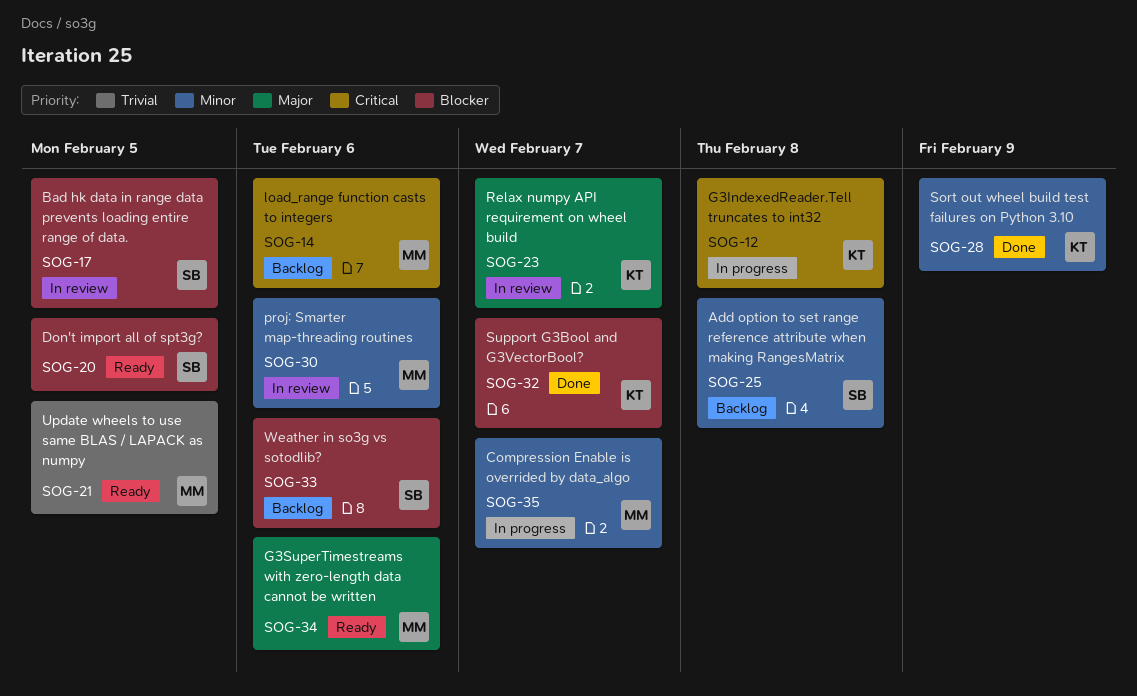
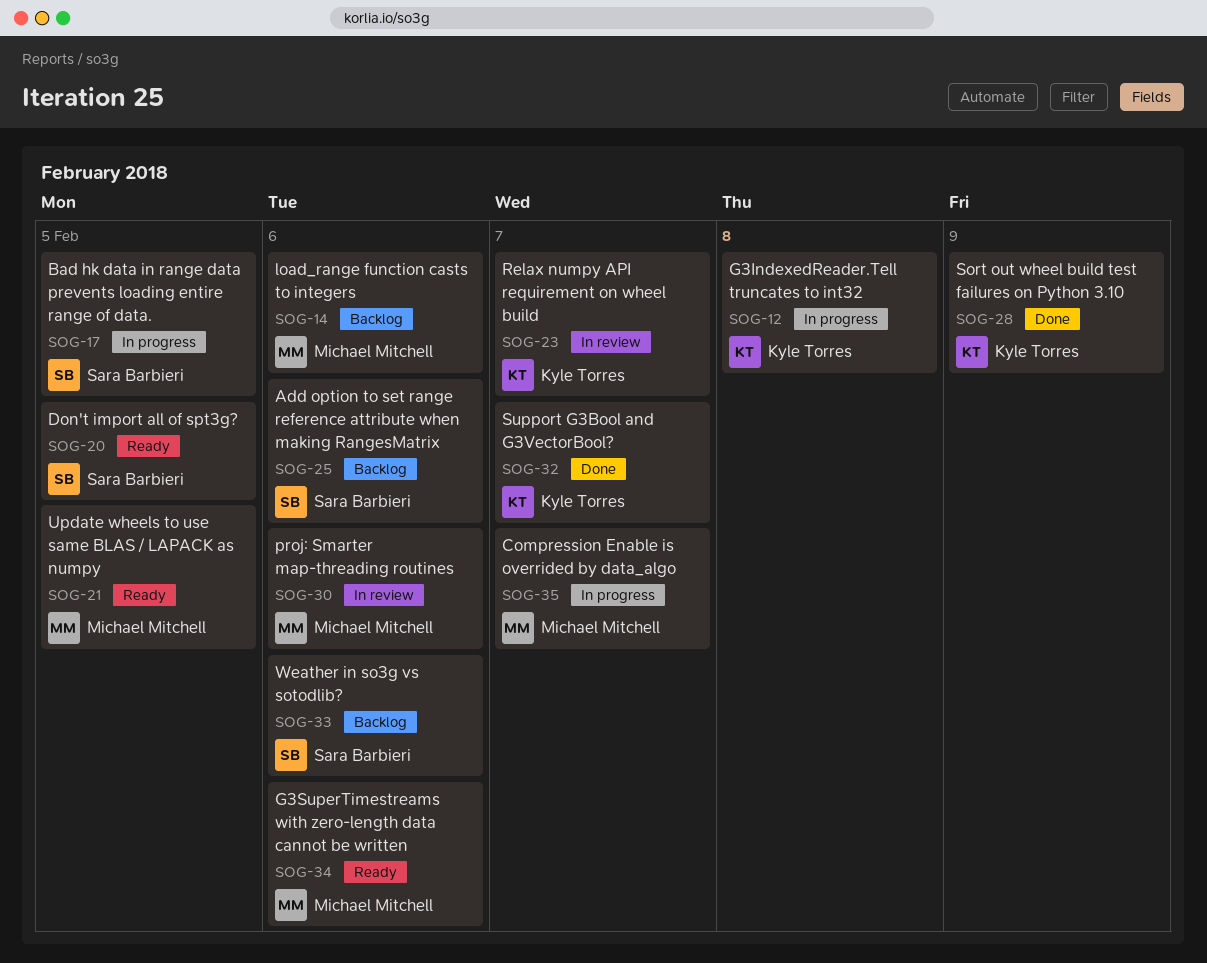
SOG-17, status: In review -> In progress
SOG-25, due: Feb 8 -> Feb 6

